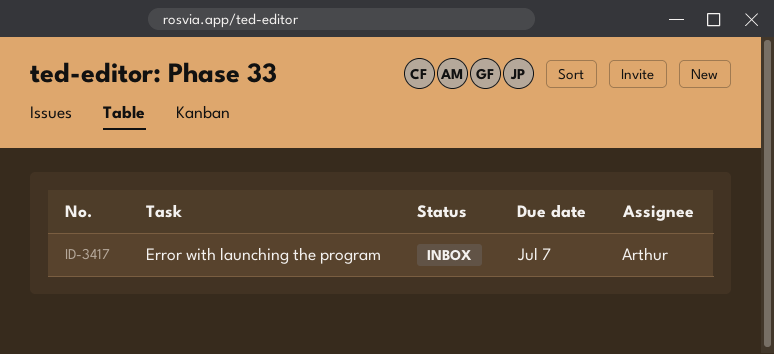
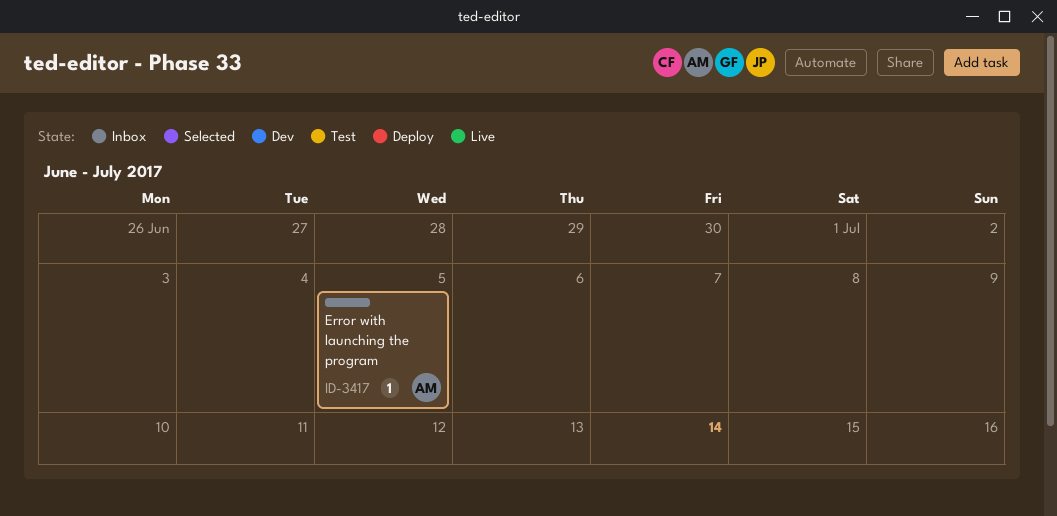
ID-3417, due: Jul 7 -> Jul 5

